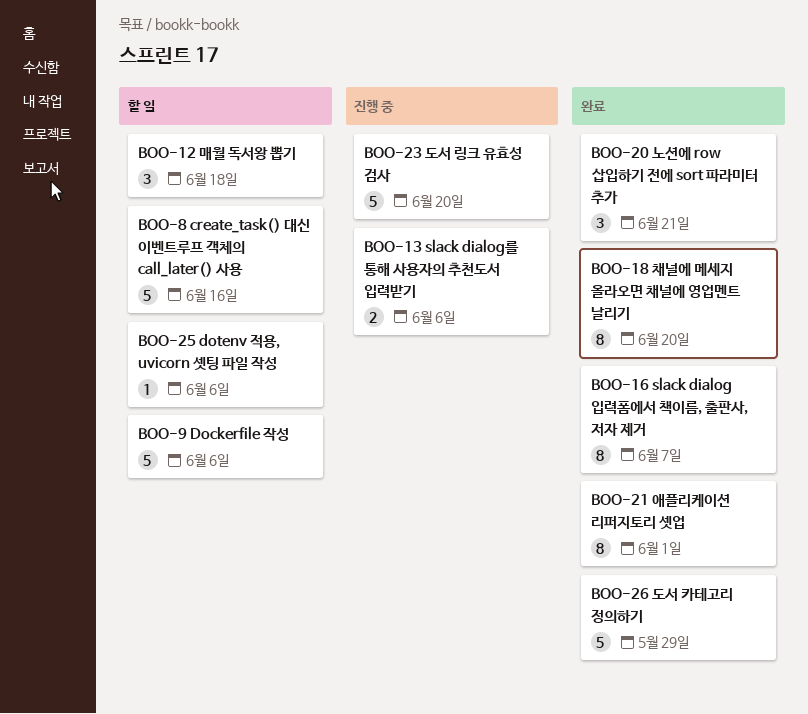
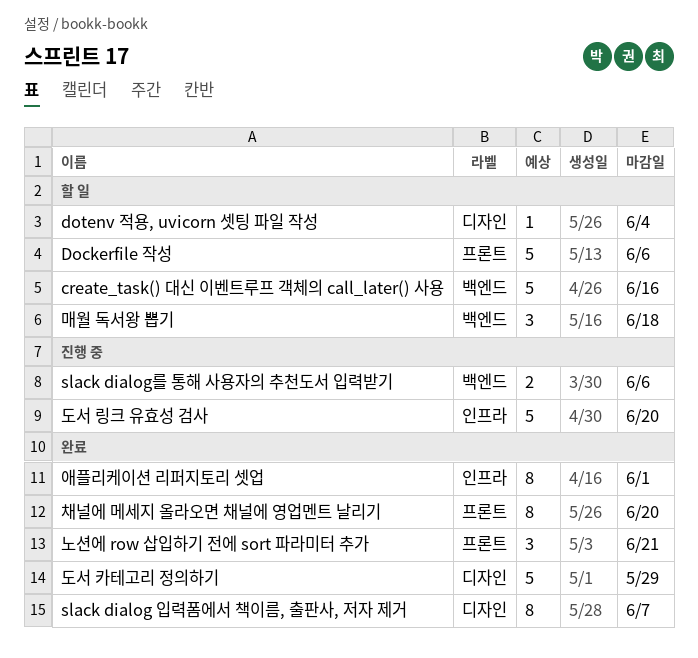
dotenv 적용, uvicorn 셋팅 파일 작성, due: Jun 6 -> Jun 4

